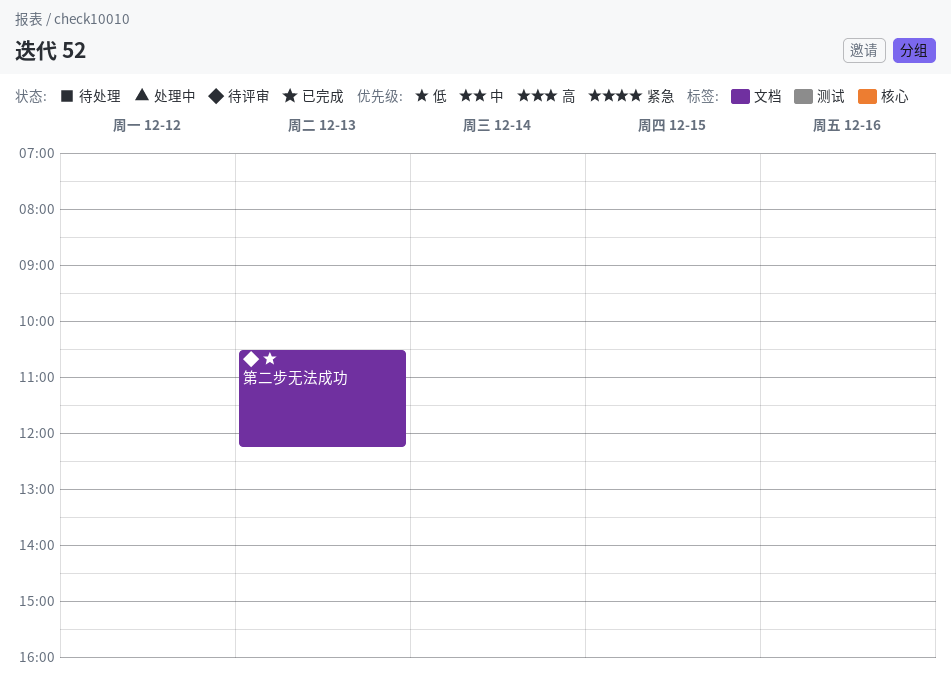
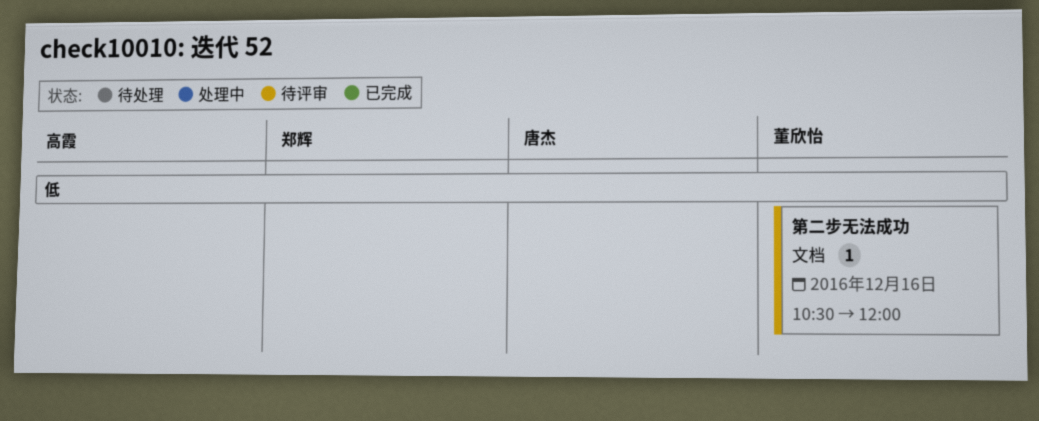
第二步无法成功, day: Dec 13 -> Dec 16
第二步无法成功, ends: 12:15 -> 12:00

